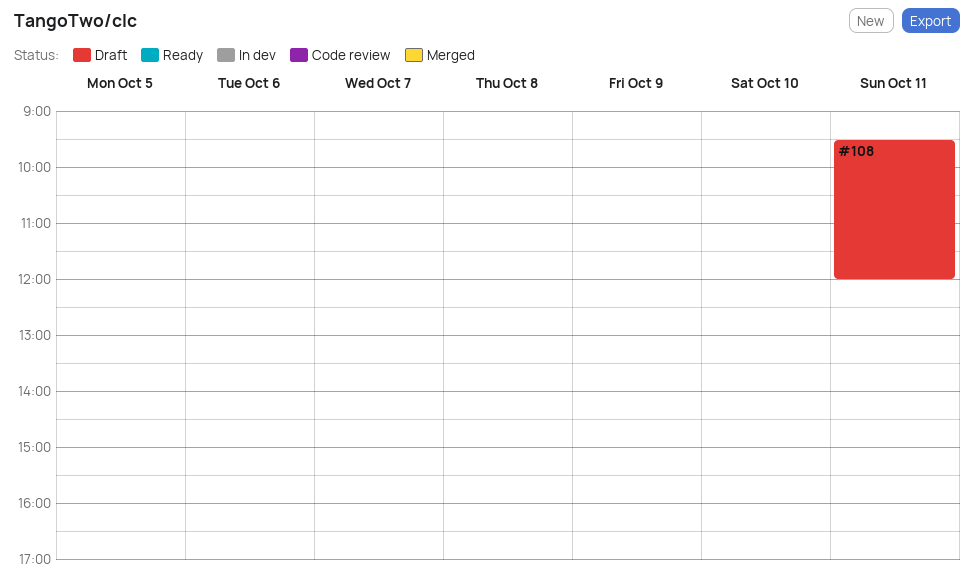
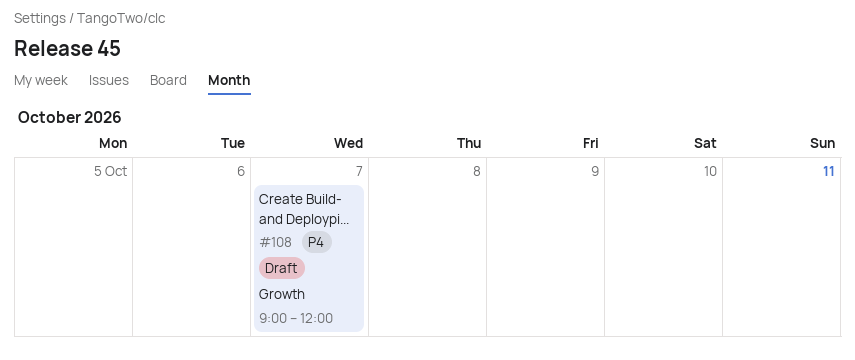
#108, day: Oct 11 -> Oct 7
#108, begins: 09:30 -> 09:00

